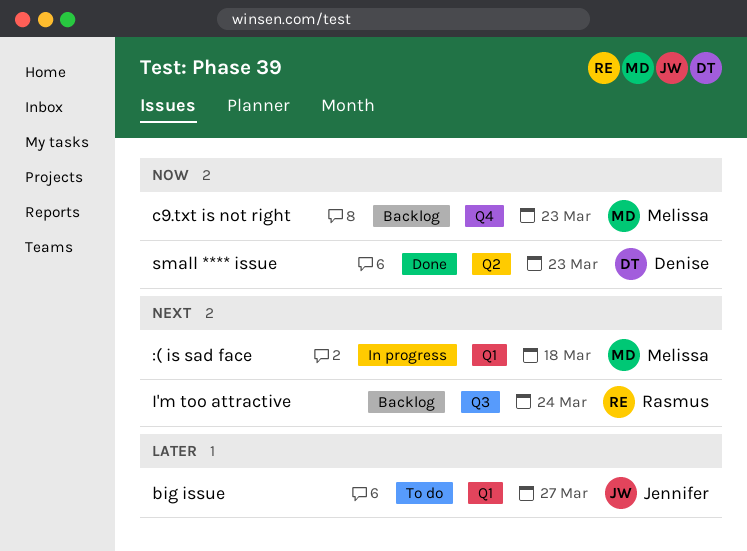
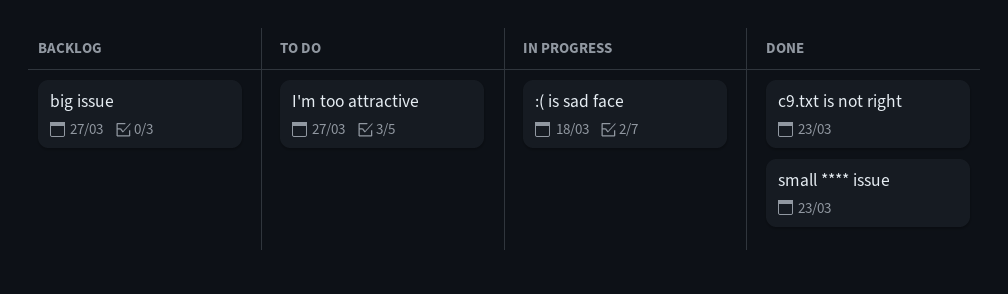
big issue, status: To do -> Backlog
c9.txt is not right, status: Backlog -> Done
I'm too attractive, status: Backlog -> To do
I'm too attractive, due: Mar 24 -> Mar 27

